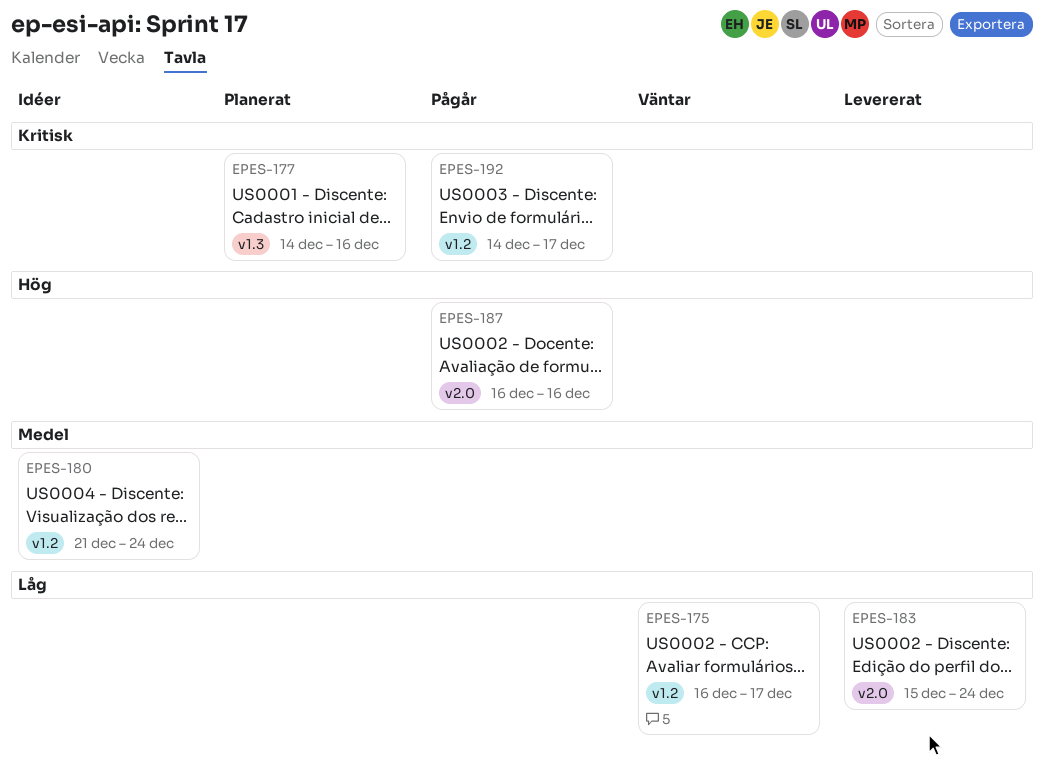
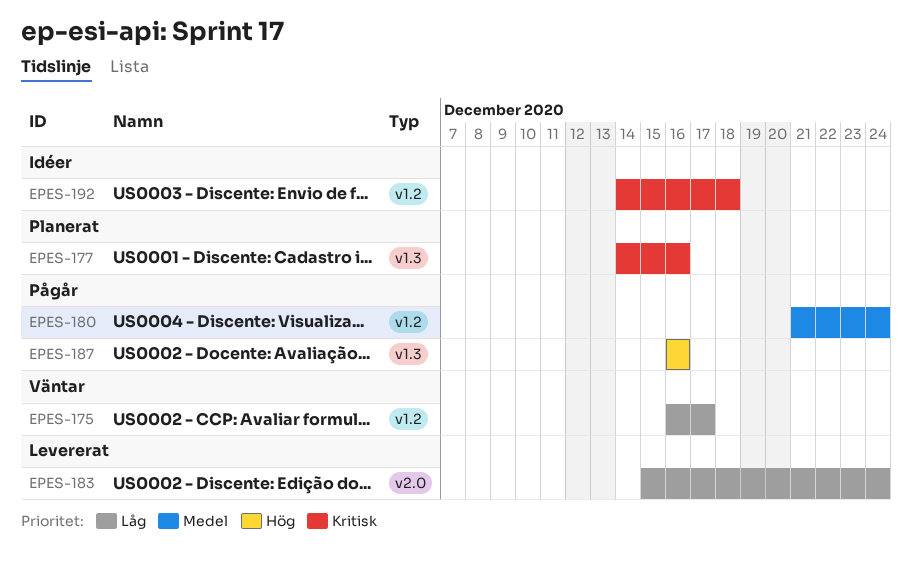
EPES-180, status: Idéer -> Pågår
EPES-187, label: v2.0 -> v1.3
EPES-192, status: Pågår -> Idéer
EPES-192, due: Dec 17 -> Dec 18

